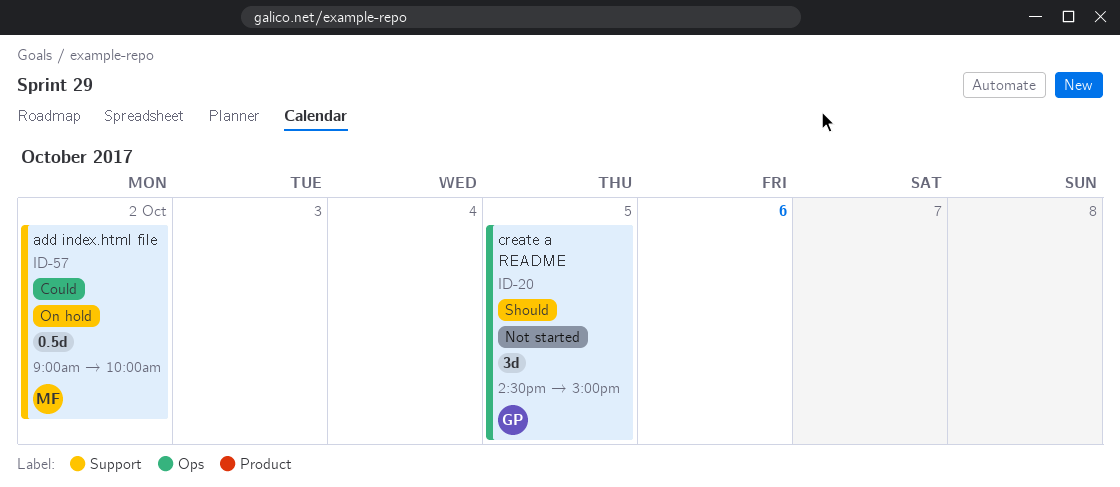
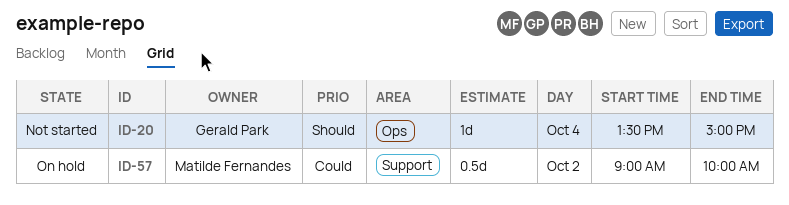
ID-20, estimate: 3d -> 1d
ID-20, day: Oct 5 -> Oct 4
ID-20, begins: 14:30 -> 13:30

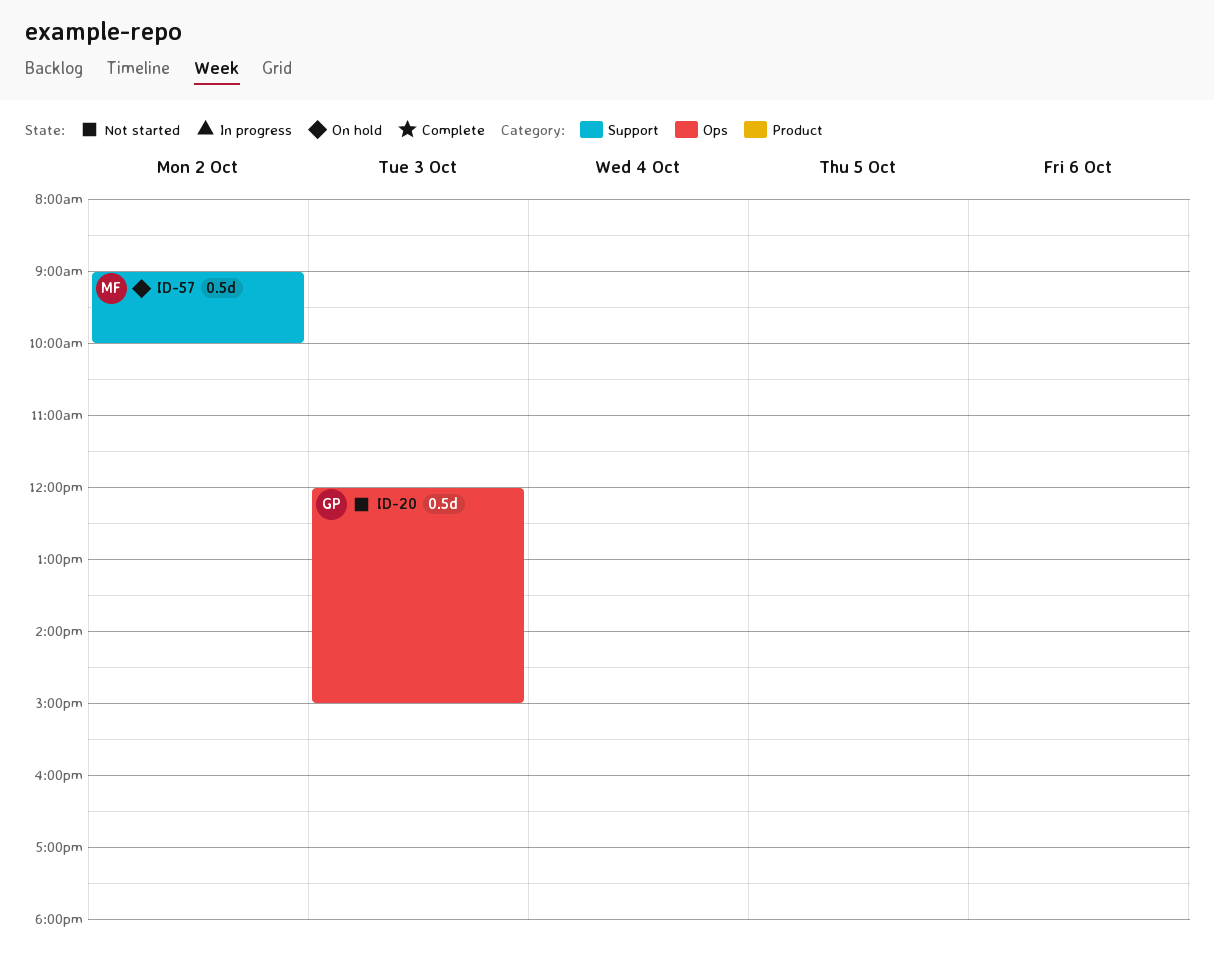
ID-20, estimate: 1d -> 0.5d
ID-20, day: Oct 4 -> Oct 3
ID-20, begins: 13:30 -> 12:00

